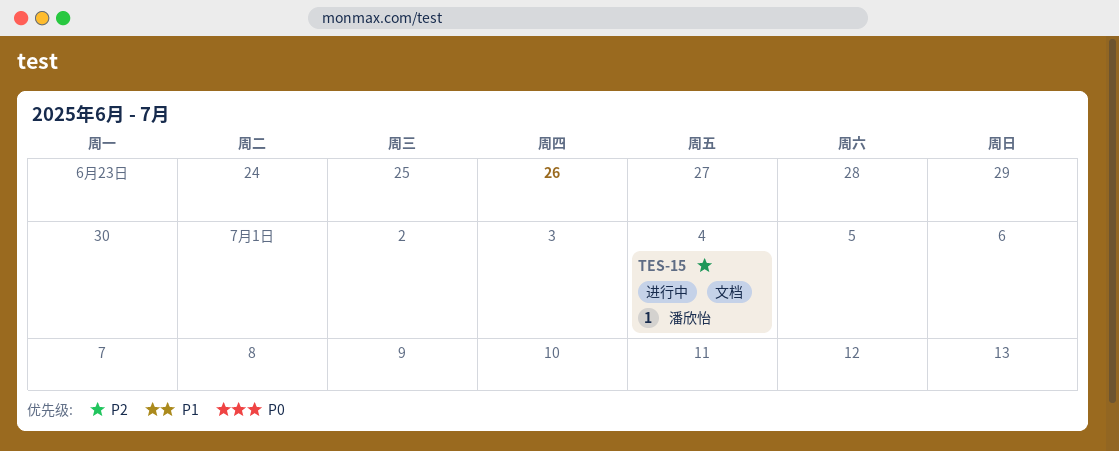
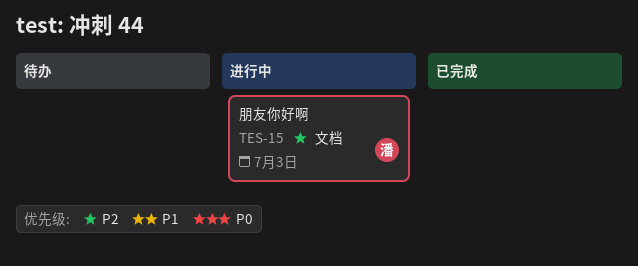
TES-15, due: Jul 4 -> Jul 3

